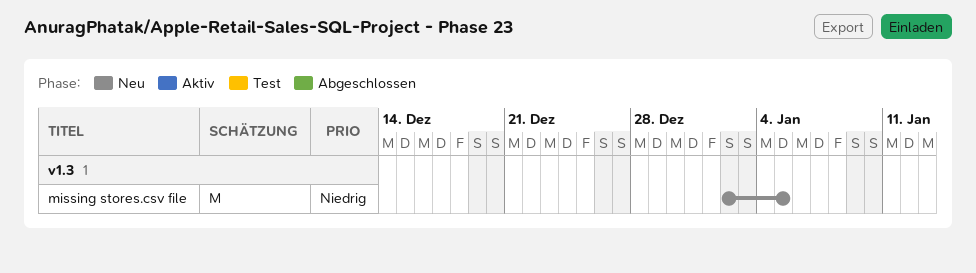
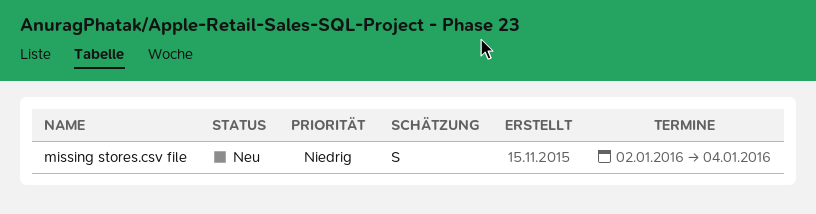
missing stores.csv file, estimate: M -> S
missing stores.csv file, due: Jan 5 -> Jan 4

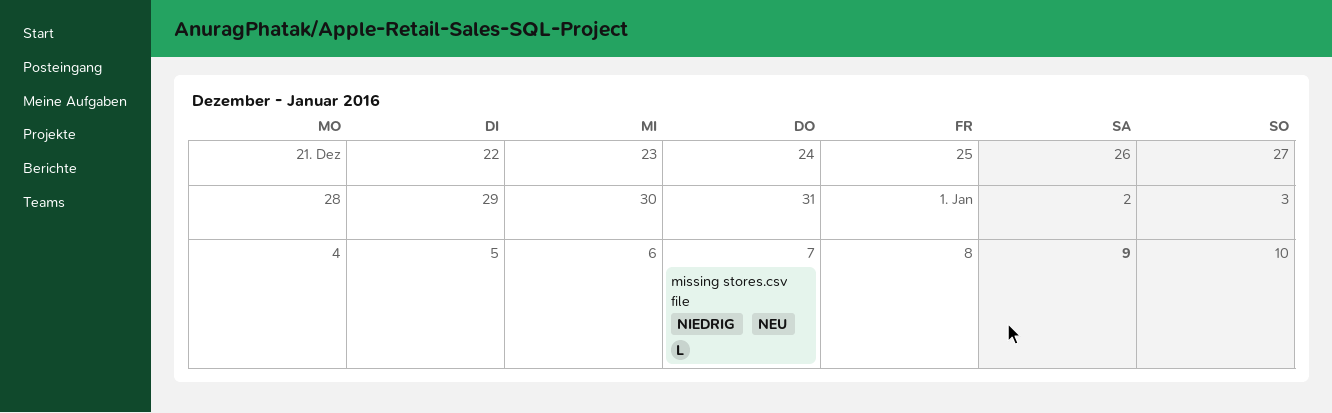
missing stores.csv file, estimate: S -> L
missing stores.csv file, due: Jan 4 -> Jan 7

